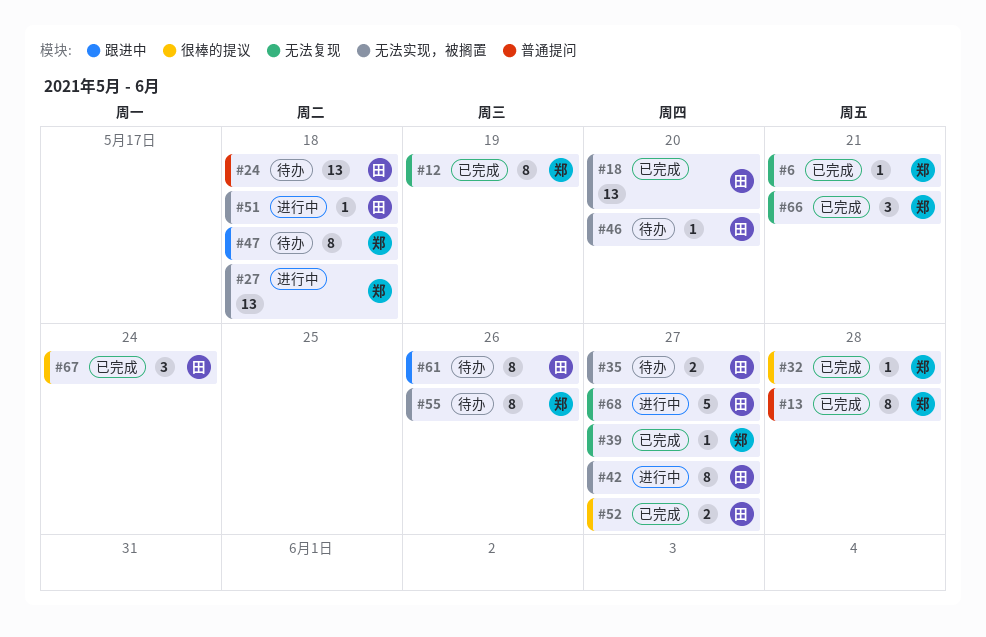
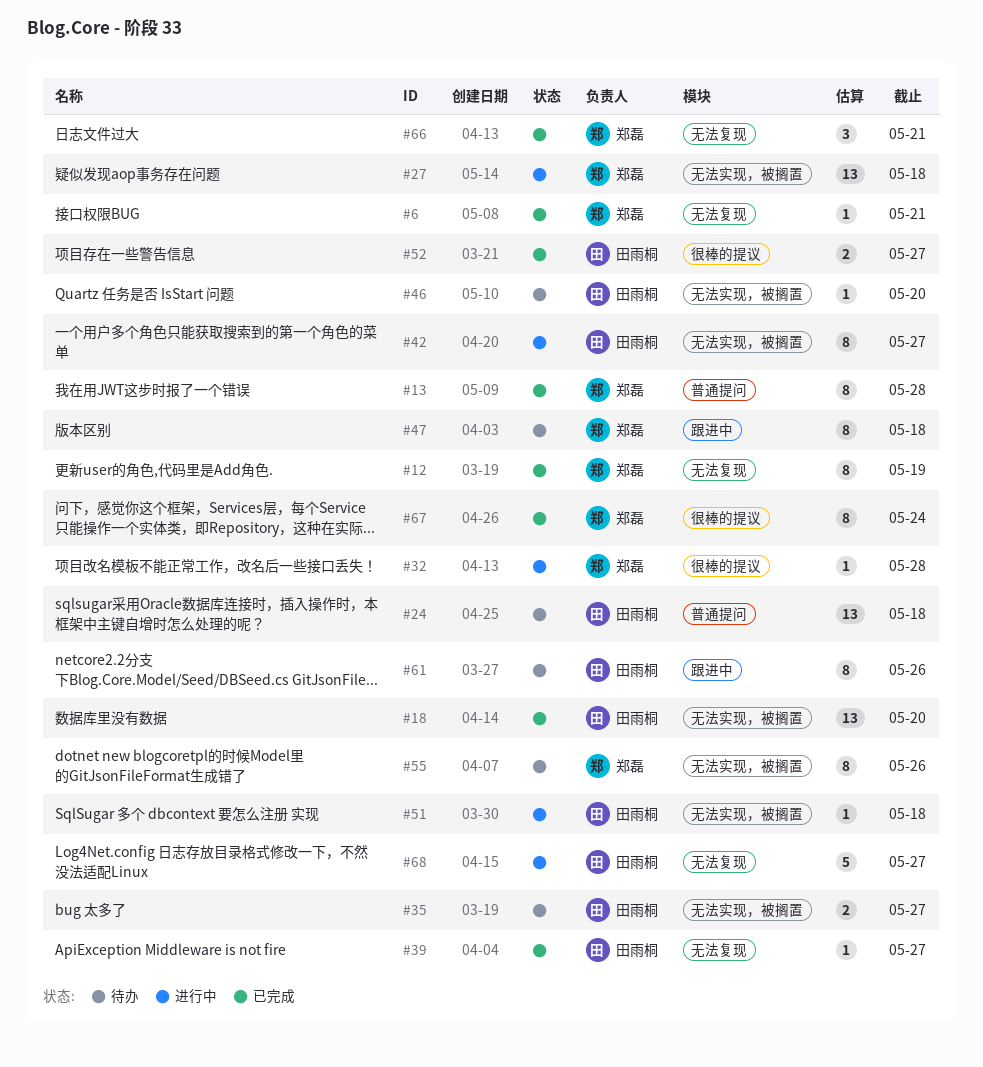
#32, status: 已完成 -> 进行中
#39, owner: 郑磊 -> 田雨桐
#67, owner: 田雨桐 -> 郑磊
#67, estimate: 3 -> 8

